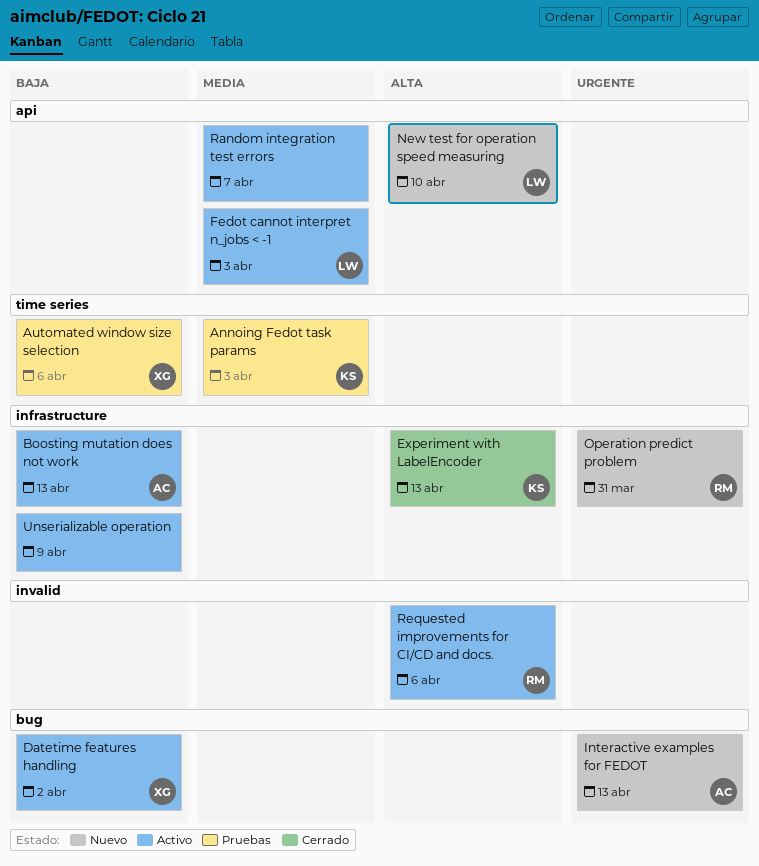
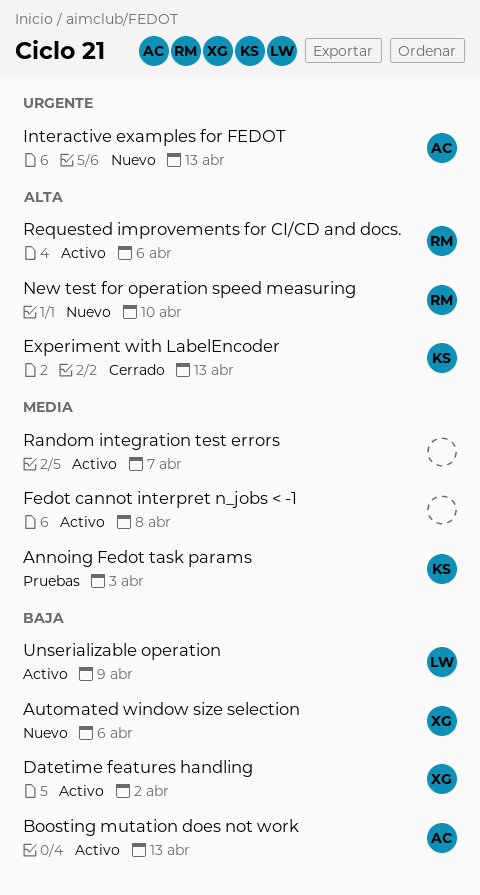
Automated window size selection, status: Pruebas -> Nuevo
Fedot cannot interpret n_jobs < -1, owner: LW -> none
Fedot cannot interpret n_jobs < -1, due: Apr 3 -> Apr 8
New test for operation speed measuring, owner: LW -> RM
Operation predict problem: present -> none
Unserializable operation, owner: none -> LW

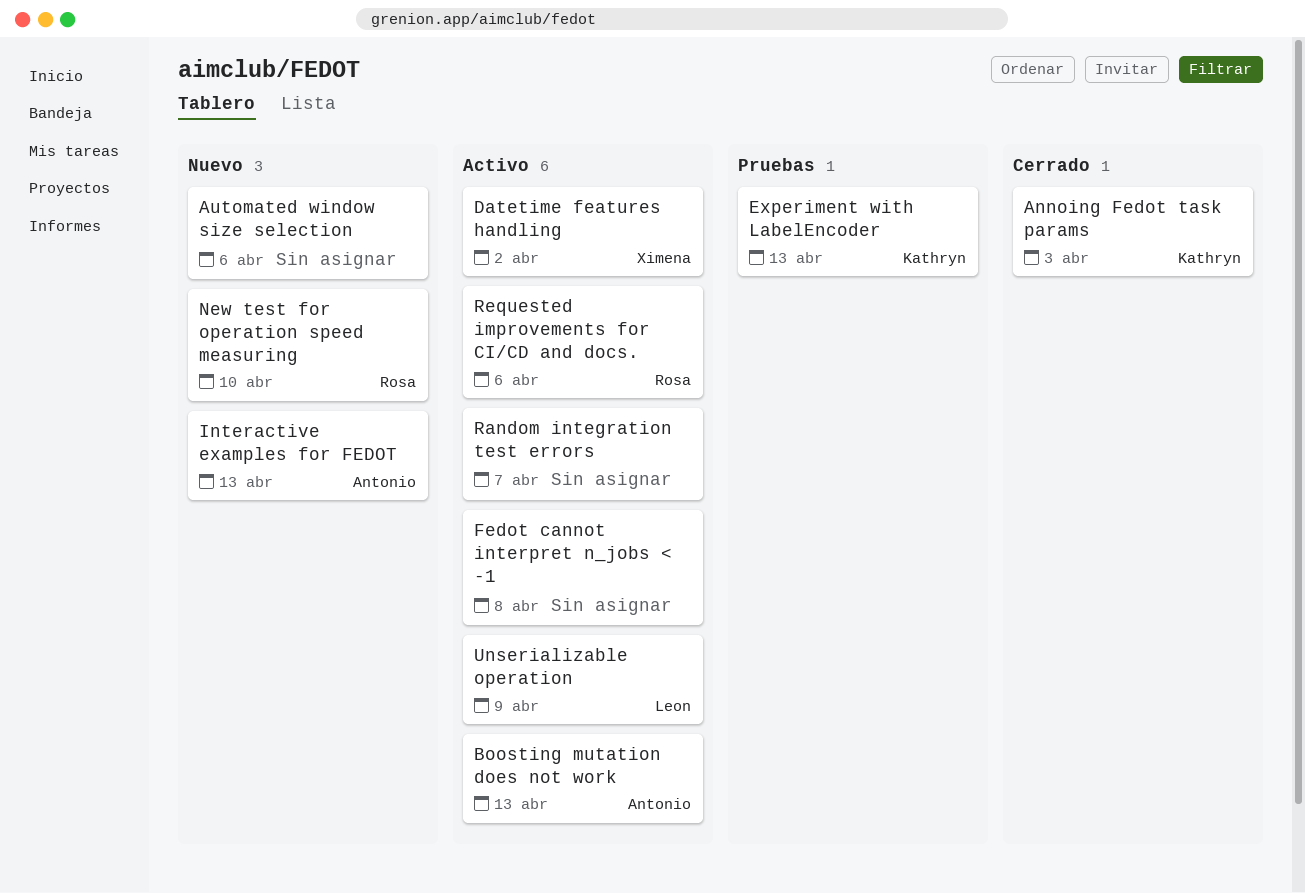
Annoing Fedot task params, status: Pruebas -> Cerrado
Automated window size selection, owner: Ximena -> none
Experiment with LabelEncoder, status: Cerrado -> Pruebas

